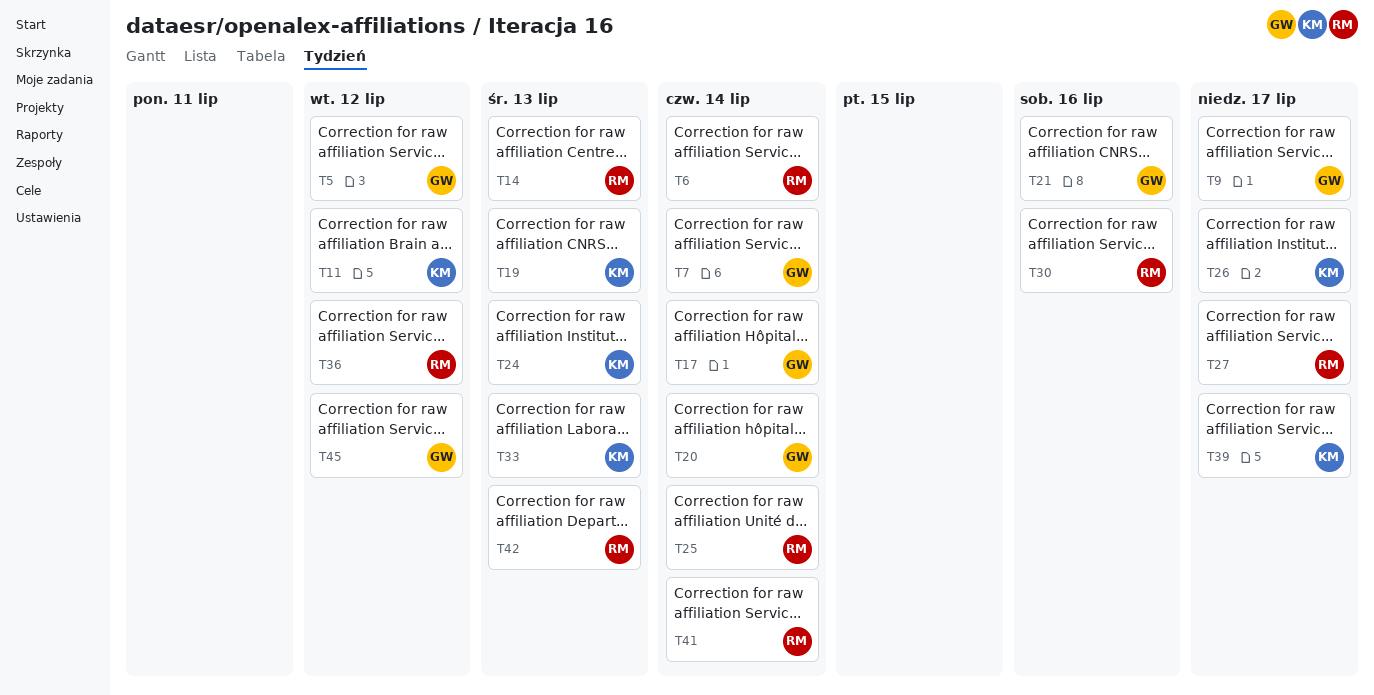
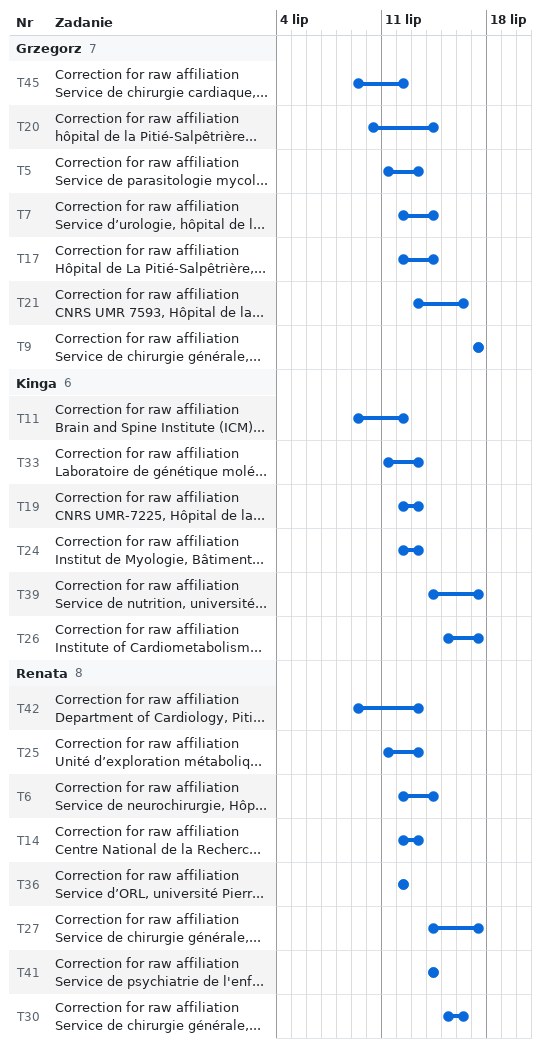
T5, due: Jul 12 -> Jul 13
T25, due: Jul 14 -> Jul 13

